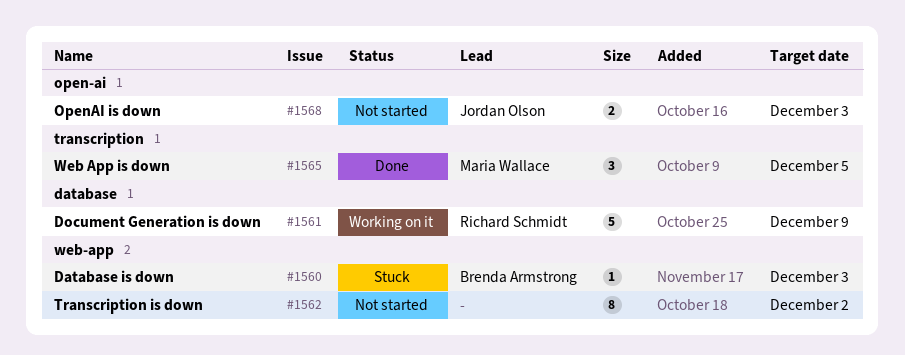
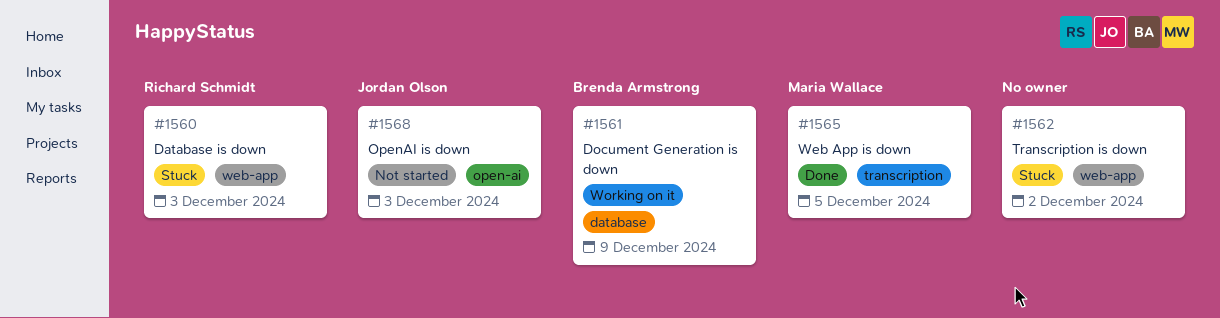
#1560, owner: Brenda Armstrong -> Richard Schmidt
#1561, owner: Richard Schmidt -> Brenda Armstrong
#1562, status: Not started -> Stuck

